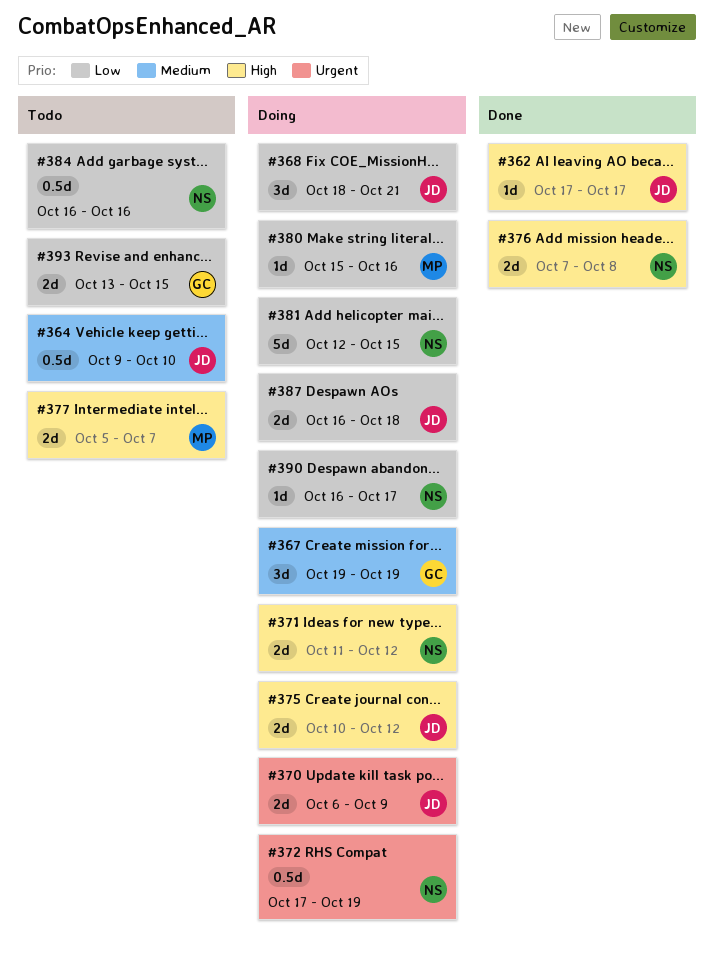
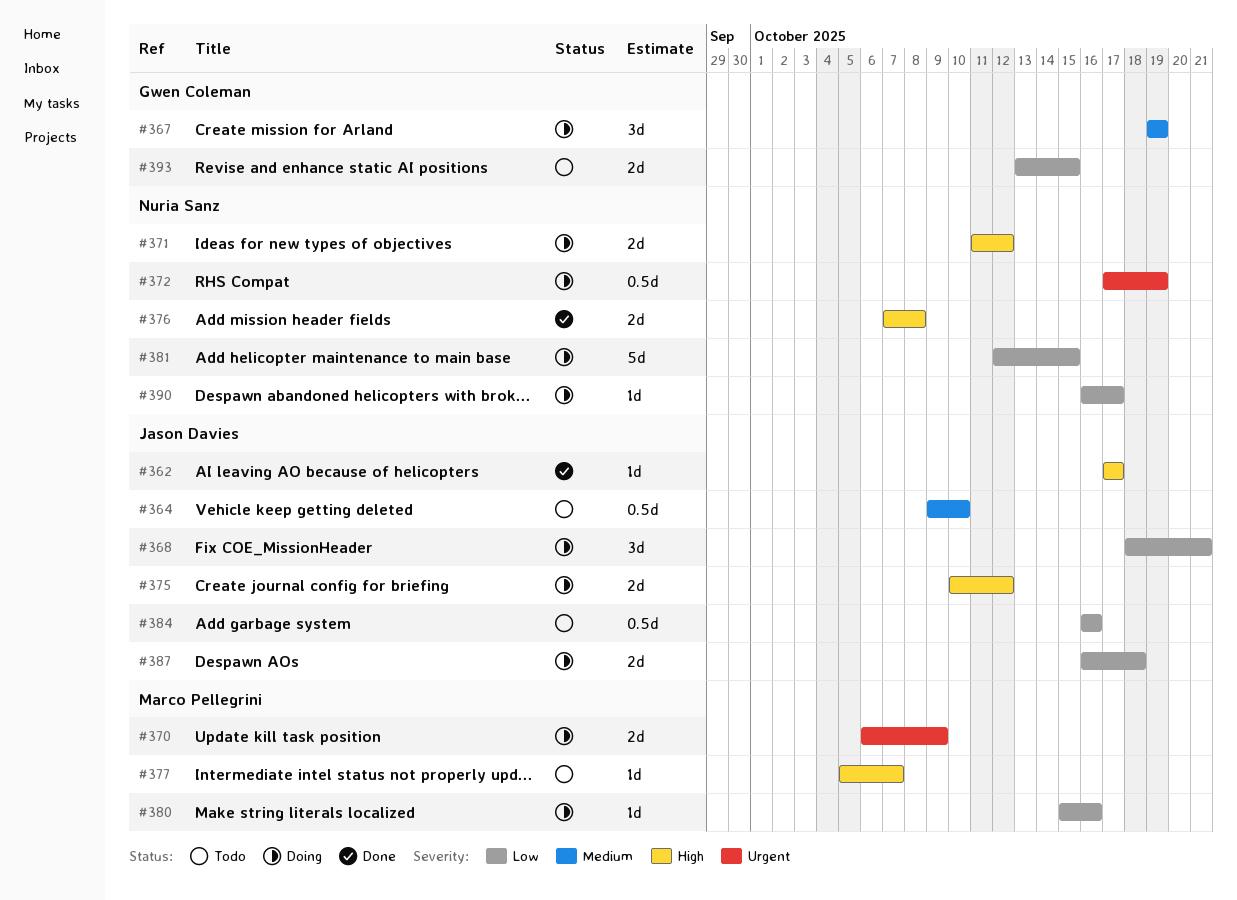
#370, owner: Jason Davies -> Marco Pellegrini
#377, estimate: 2d -> 1d
#384, owner: Nuria Sanz -> Jason Davies

